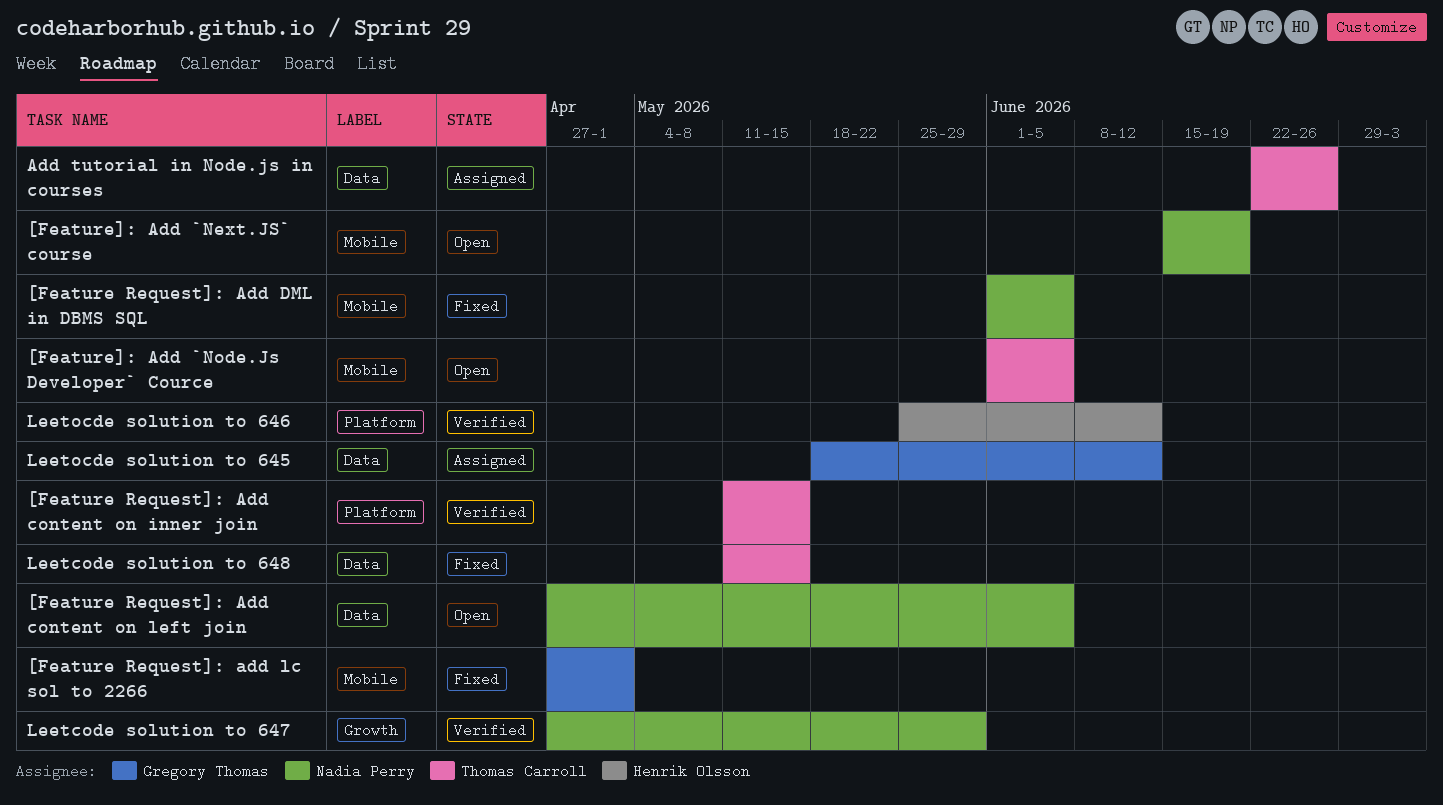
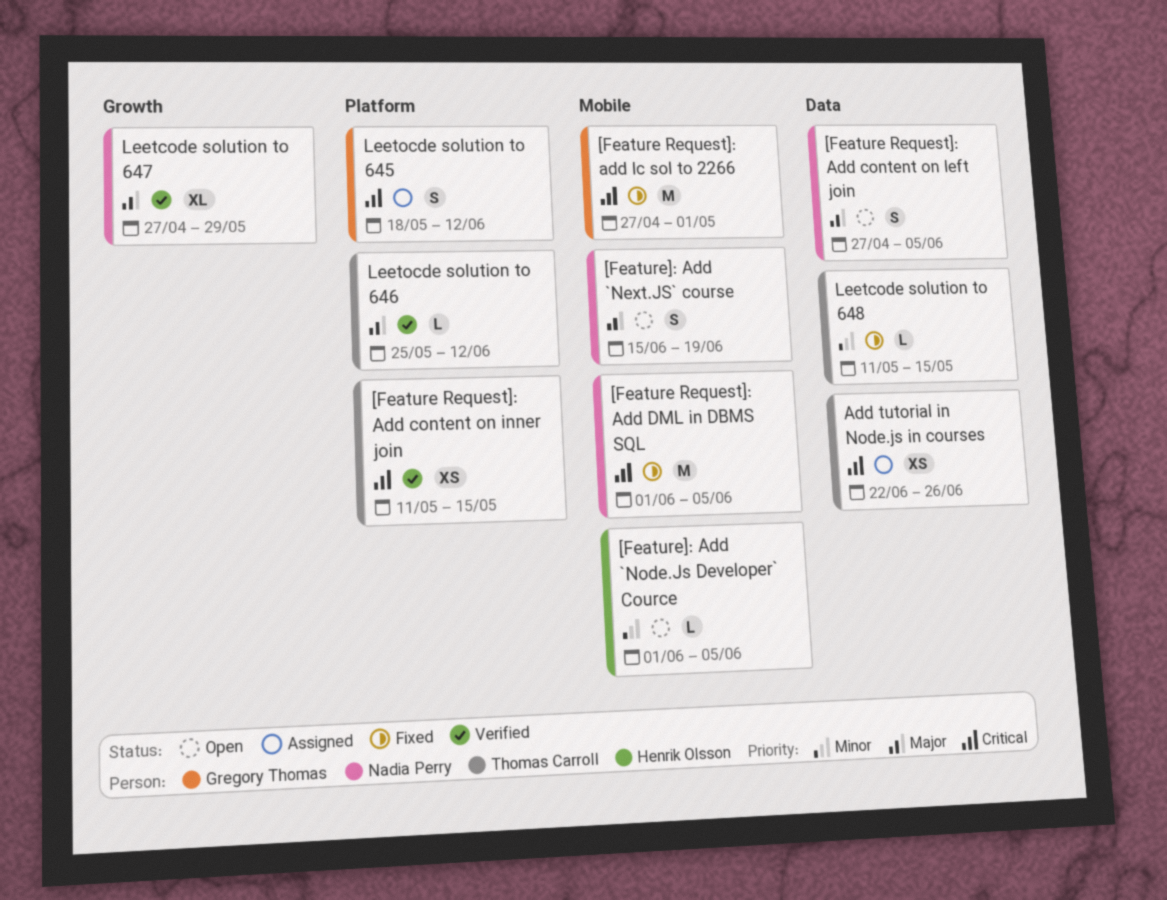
[Feature]: Add `Node.Js Developer` Cource, owner: Thomas Carroll -> Henrik Olsson
Leetocde solution to 645, label: Data -> Platform
Leetocde solution to 646, owner: Henrik Olsson -> Thomas Carroll

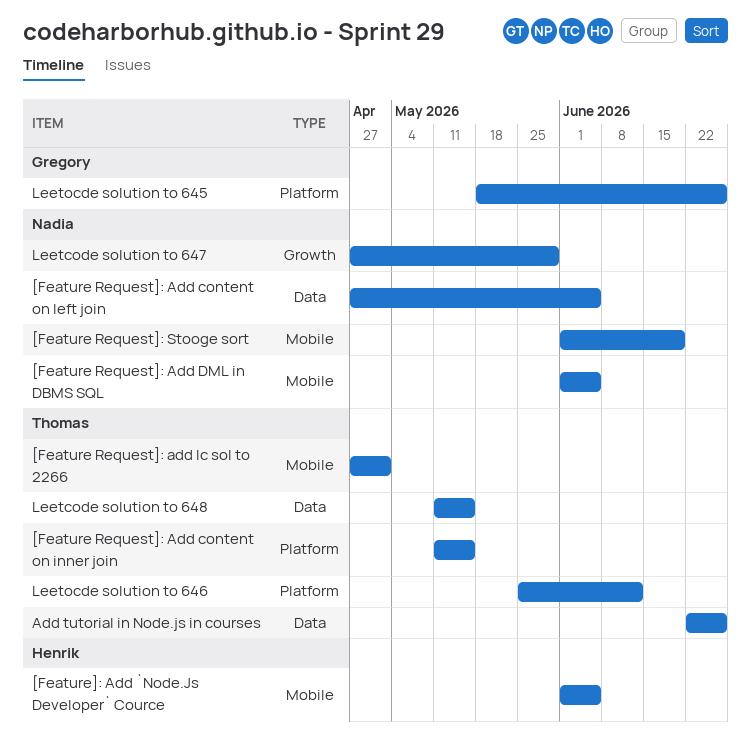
[Feature Request]: add lc sol to 2266, owner: Gregory Thomas -> Thomas Carroll
[Feature Request]: Stooge sort: none -> present
[Feature]: Add `Next.JS` course: present -> none
Leetocde solution to 645, due: Jun 12 -> Jun 26

